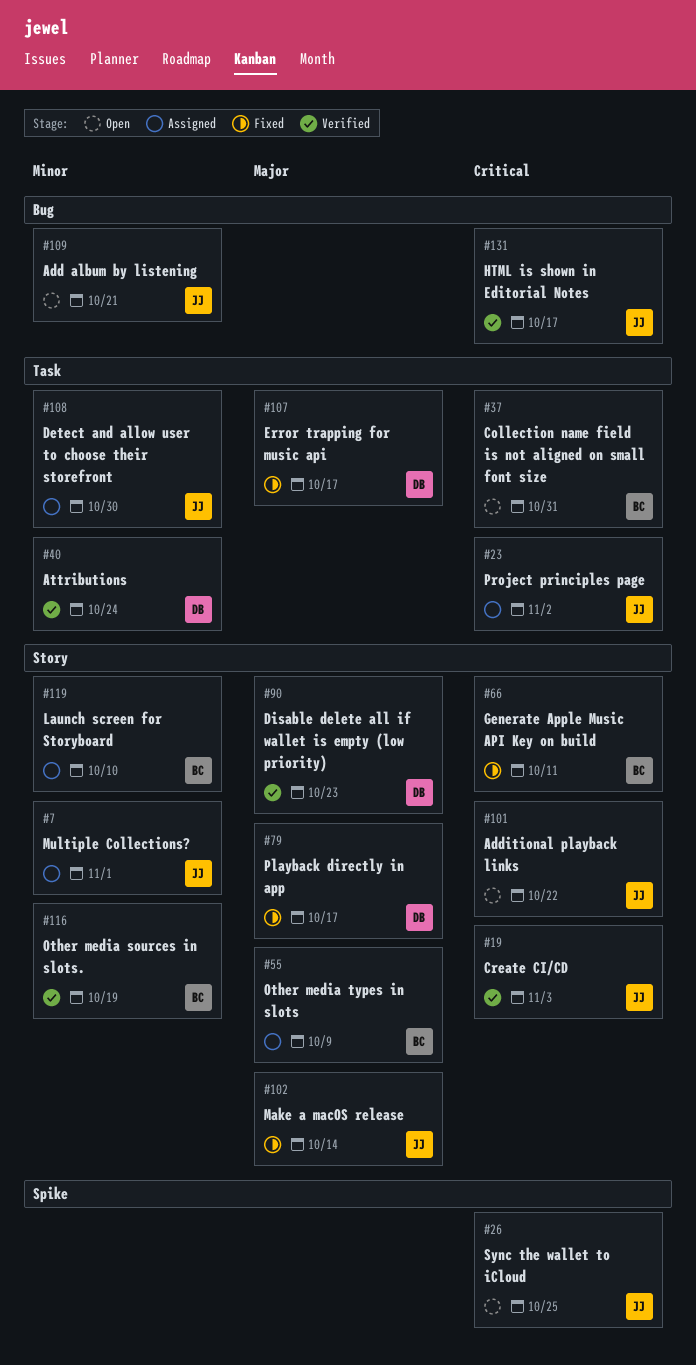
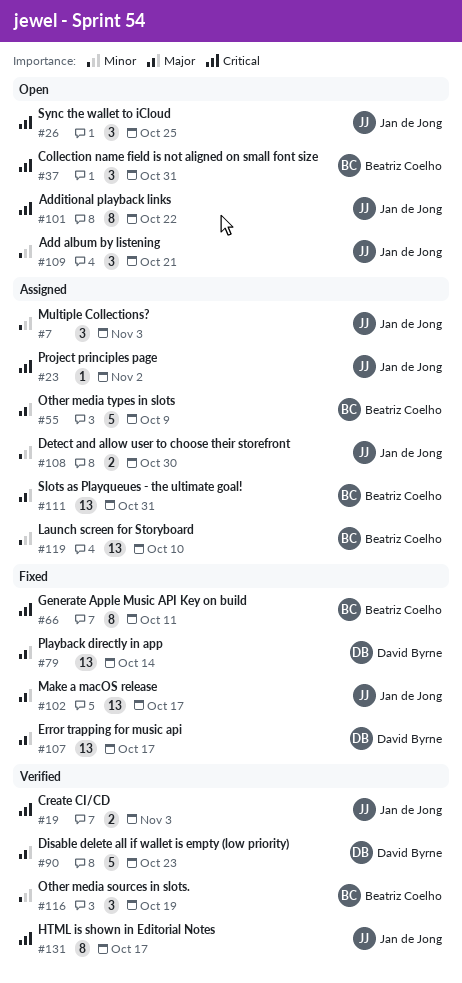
#7, due: Nov 1 -> Nov 3
#40: present -> none
#79, due: Oct 17 -> Oct 14
#102, due: Oct 14 -> Oct 17
#111: none -> present

